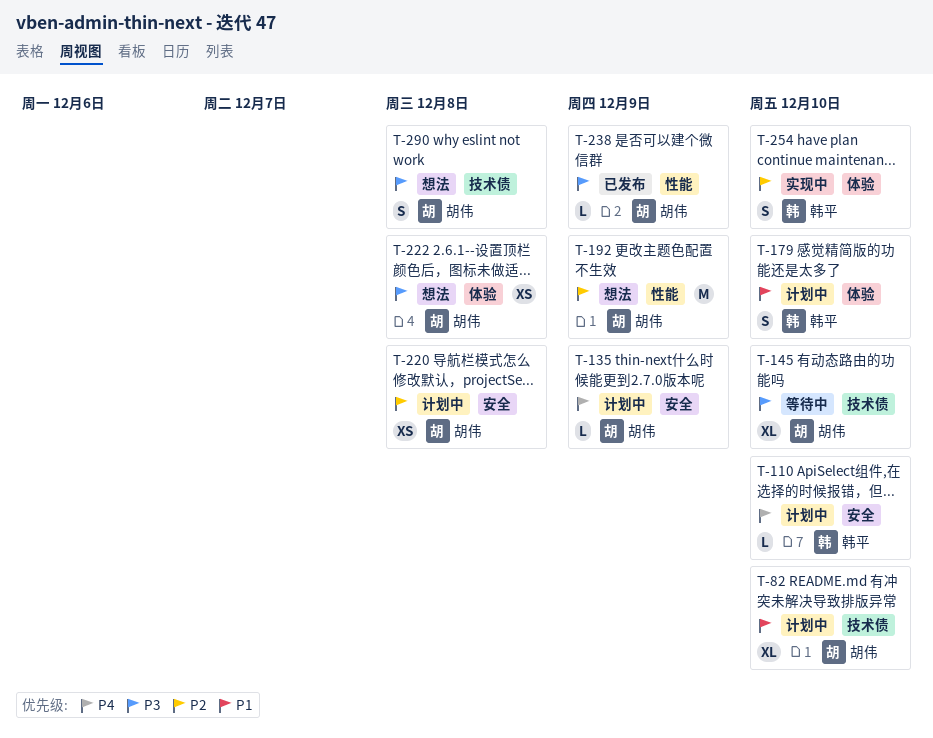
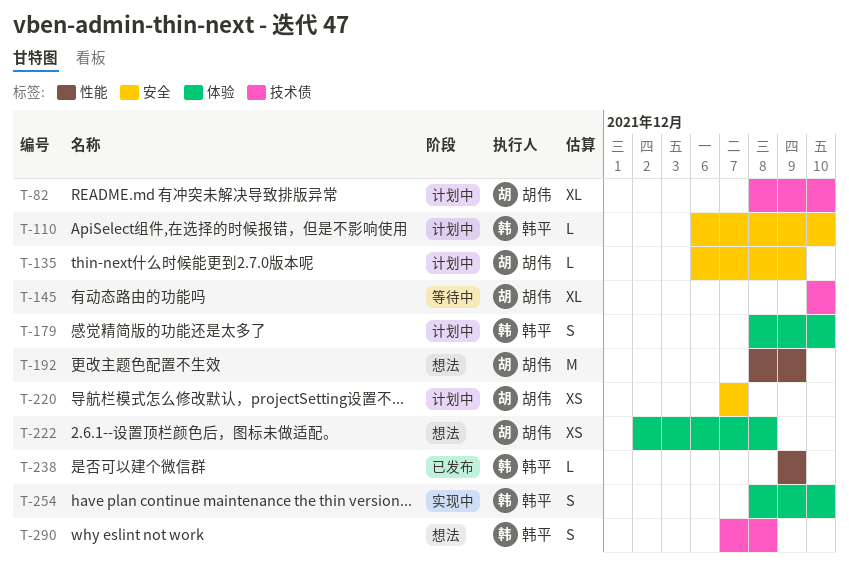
T-220, due: Dec 8 -> Dec 7
T-238, owner: 胡伟 -> 韩平
T-290, owner: 胡伟 -> 韩平

